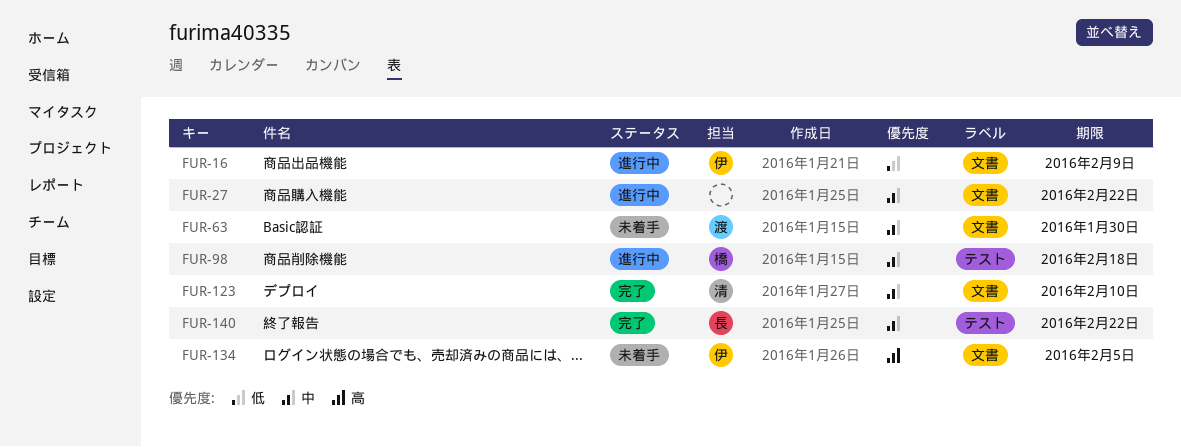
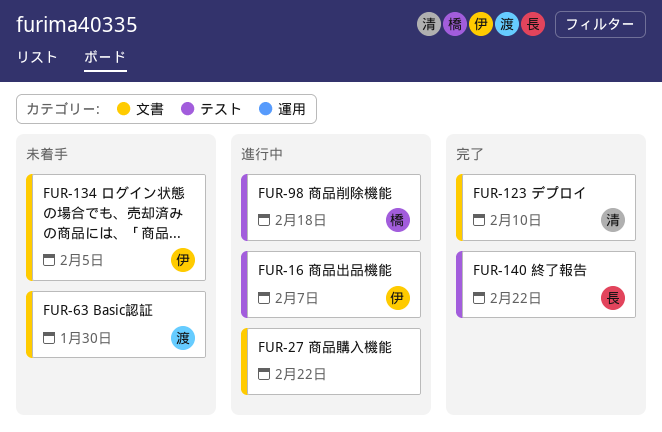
FUR-16, label: 文書 -> テスト
FUR-16, due: Feb 9 -> Feb 7

